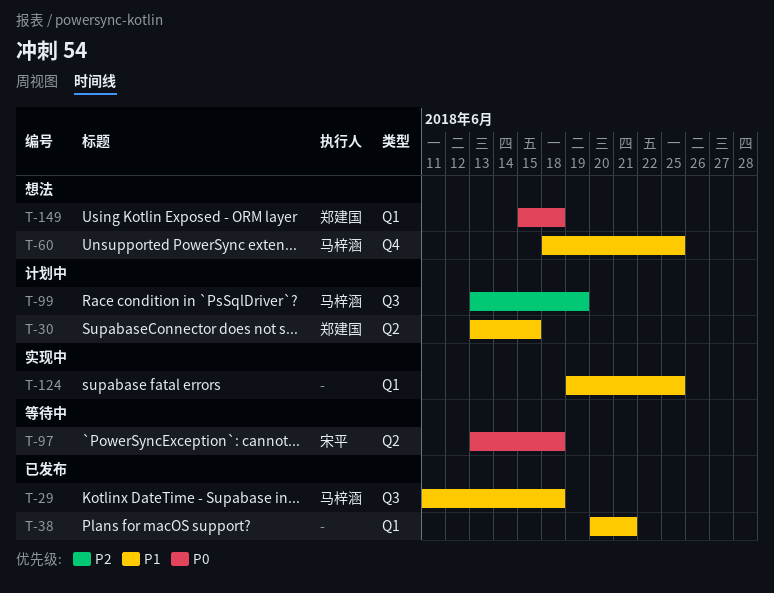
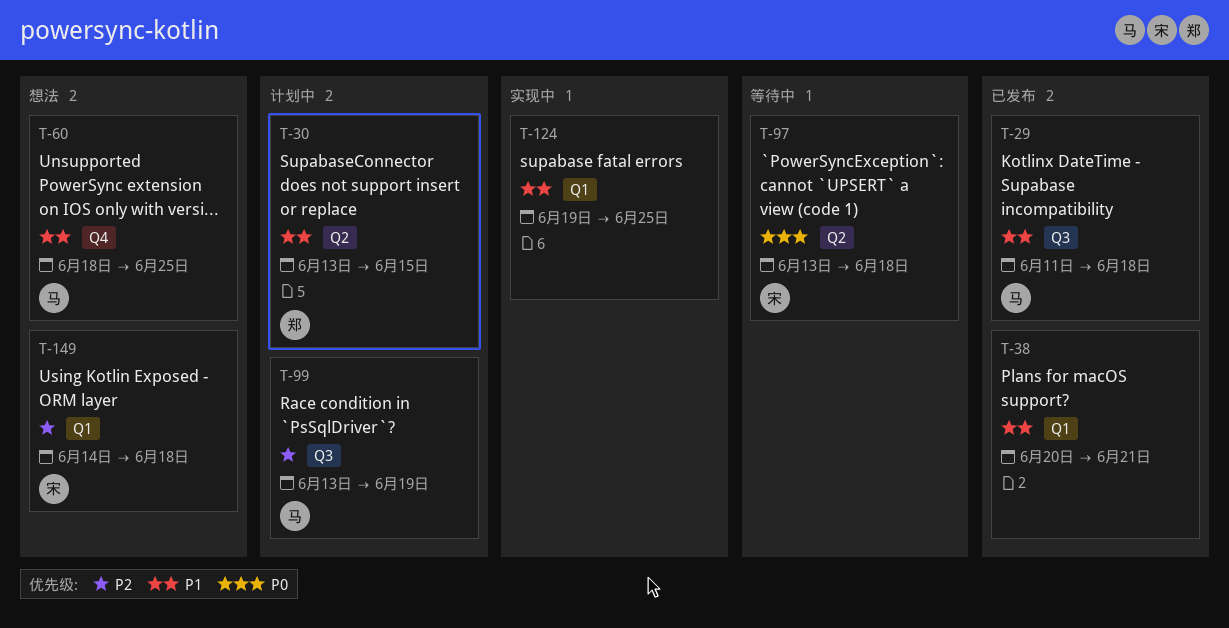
T-149, owner: 郑建国 -> 宋平
T-149, priority: P0 -> P2
T-149, start: Jun 15 -> Jun 14

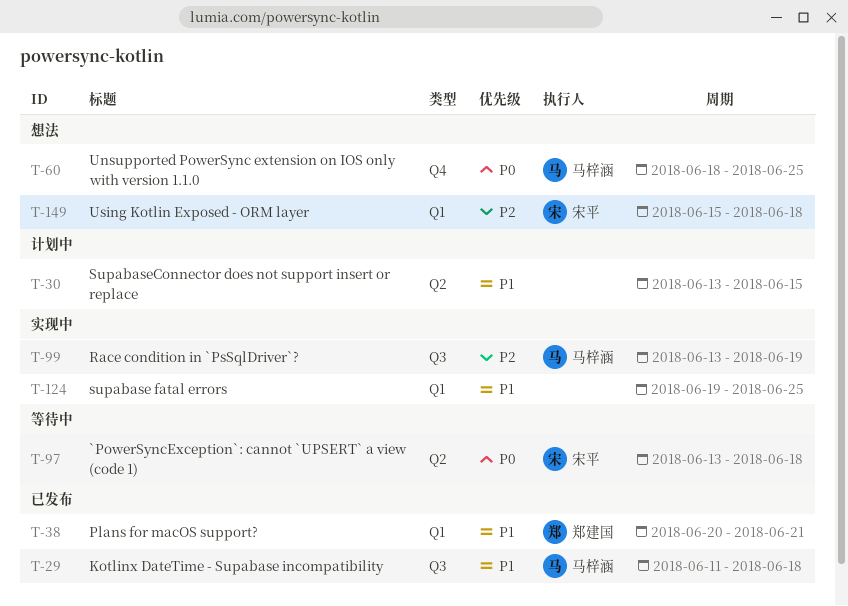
T-30, owner: 郑建国 -> none
T-38, owner: none -> 郑建国
T-60, priority: P1 -> P0
T-99, status: 计划中 -> 实现中
T-149, start: Jun 14 -> Jun 15

